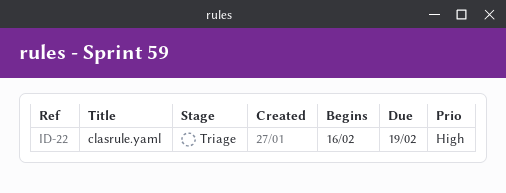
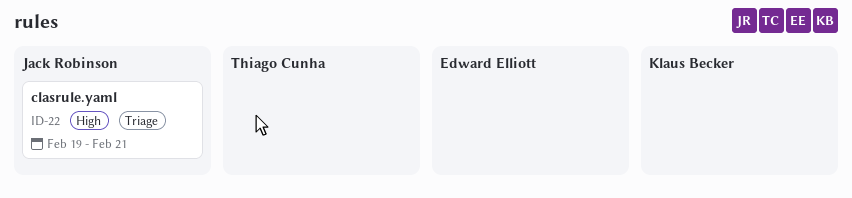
ID-22, start: Feb 16 -> Feb 19
ID-22, due: Feb 19 -> Feb 21

